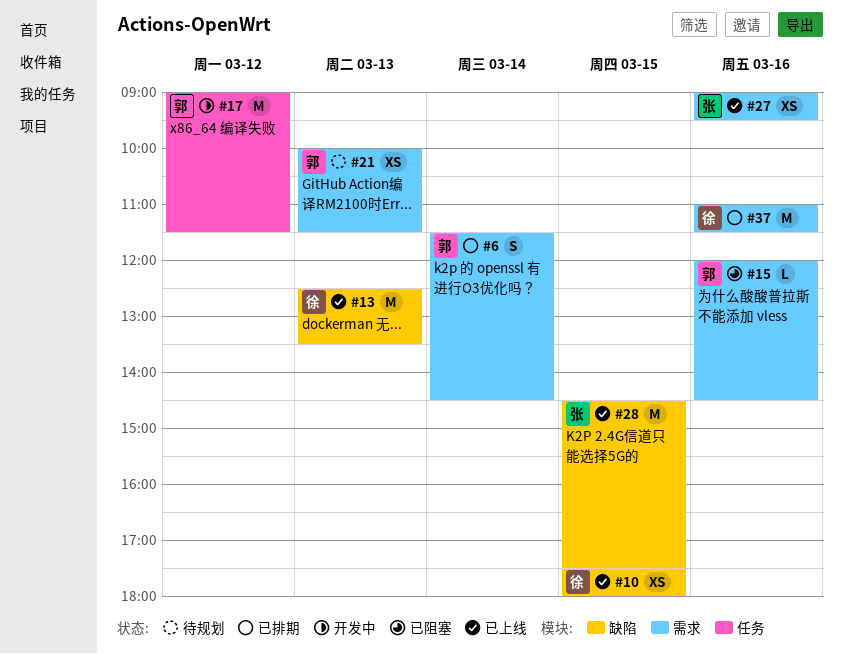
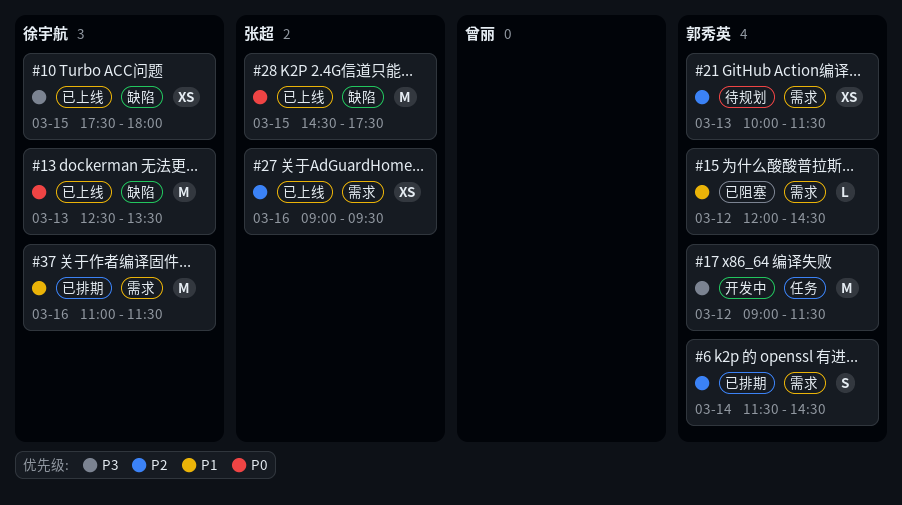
#15, day: Mar 16 -> Mar 12

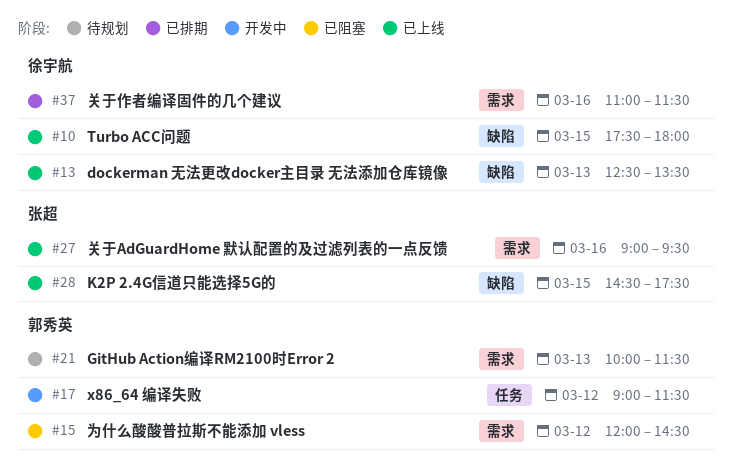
#6: present -> none

